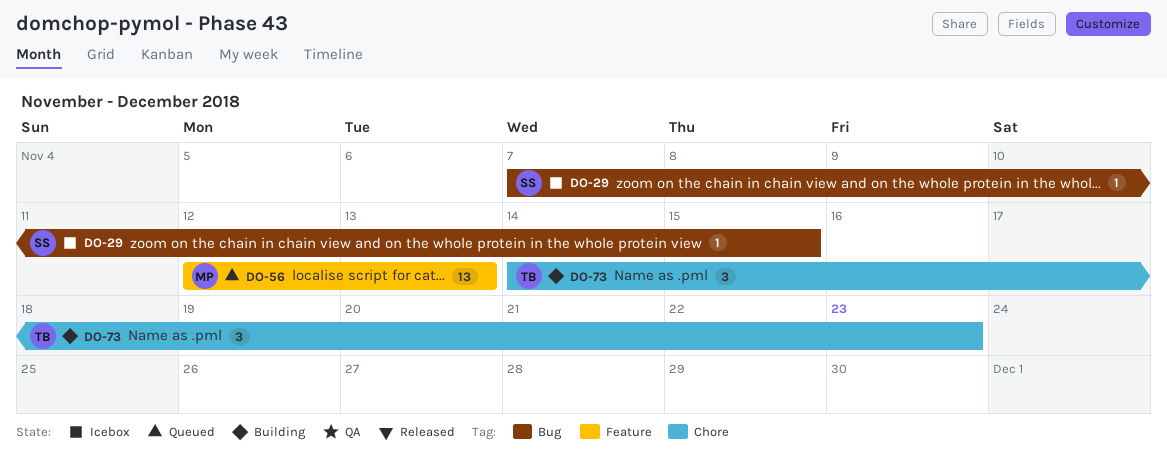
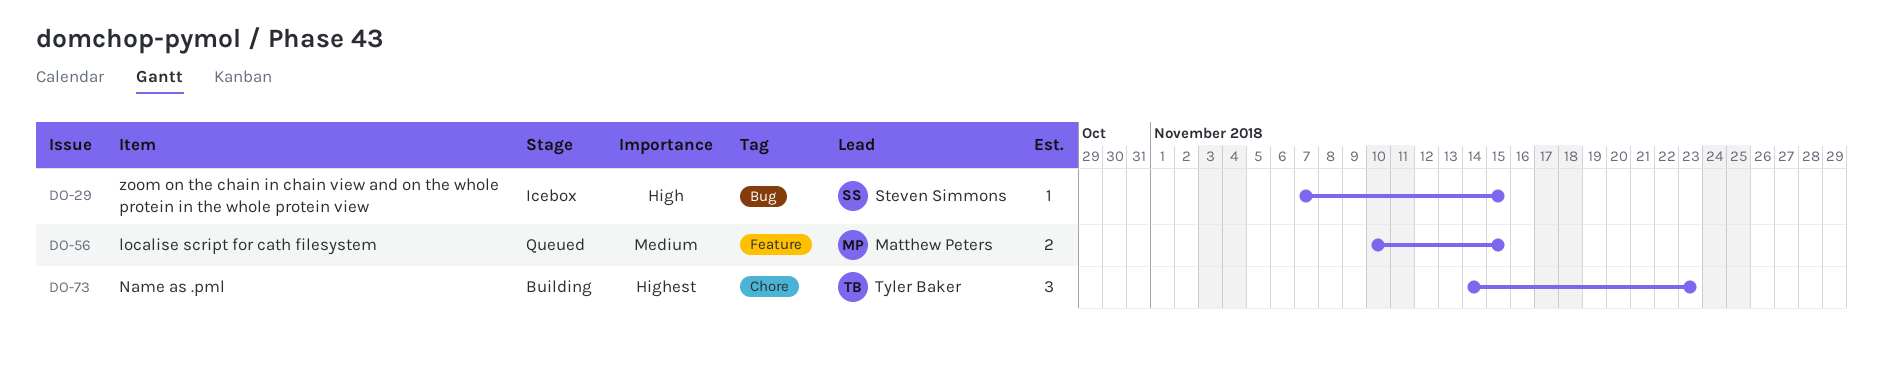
DO-56, estimate: 13 -> 2
DO-56, start: Nov 12 -> Nov 10
DO-56, due: Nov 13 -> Nov 15

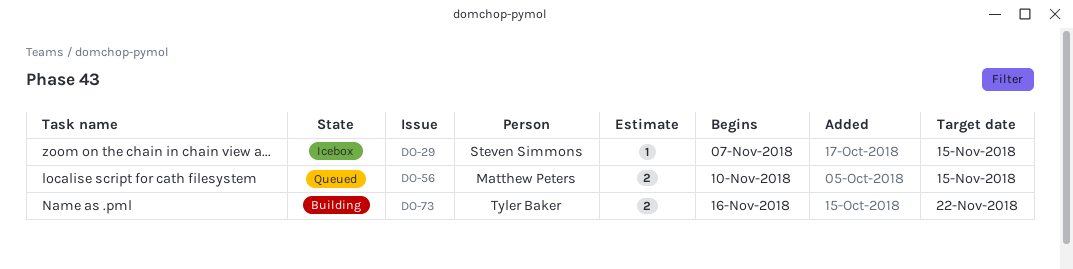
DO-73, estimate: 3 -> 2
DO-73, start: Nov 14 -> Nov 16
DO-73, due: Nov 23 -> Nov 22

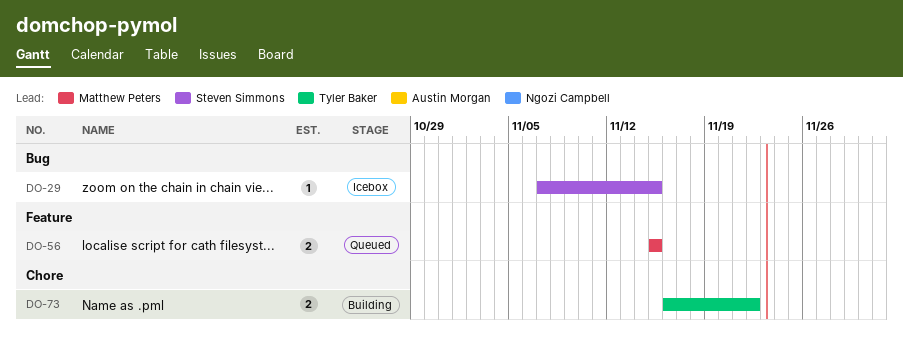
DO-56, start: Nov 10 -> Nov 15

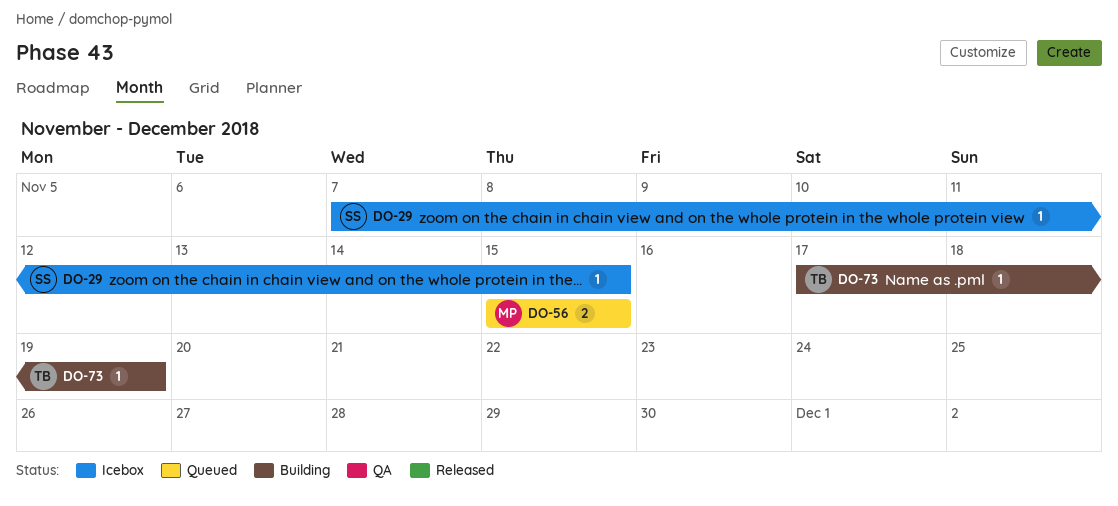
DO-73, estimate: 2 -> 1
DO-73, start: Nov 16 -> Nov 17
DO-73, due: Nov 22 -> Nov 19

